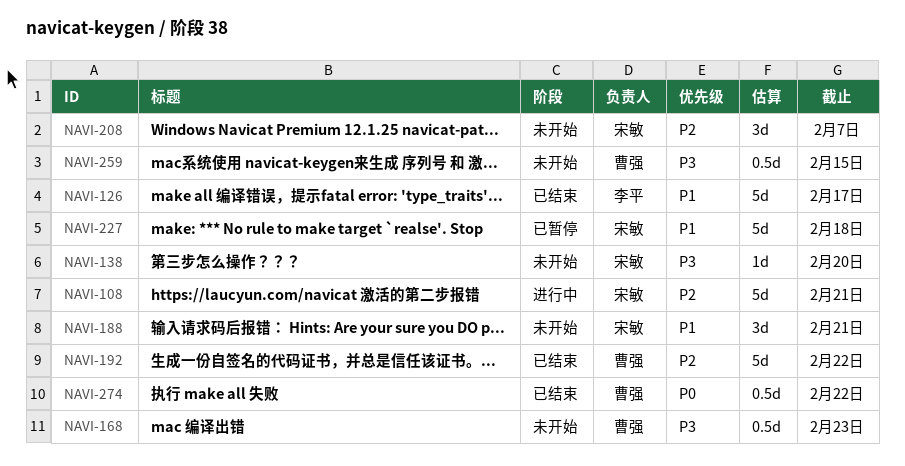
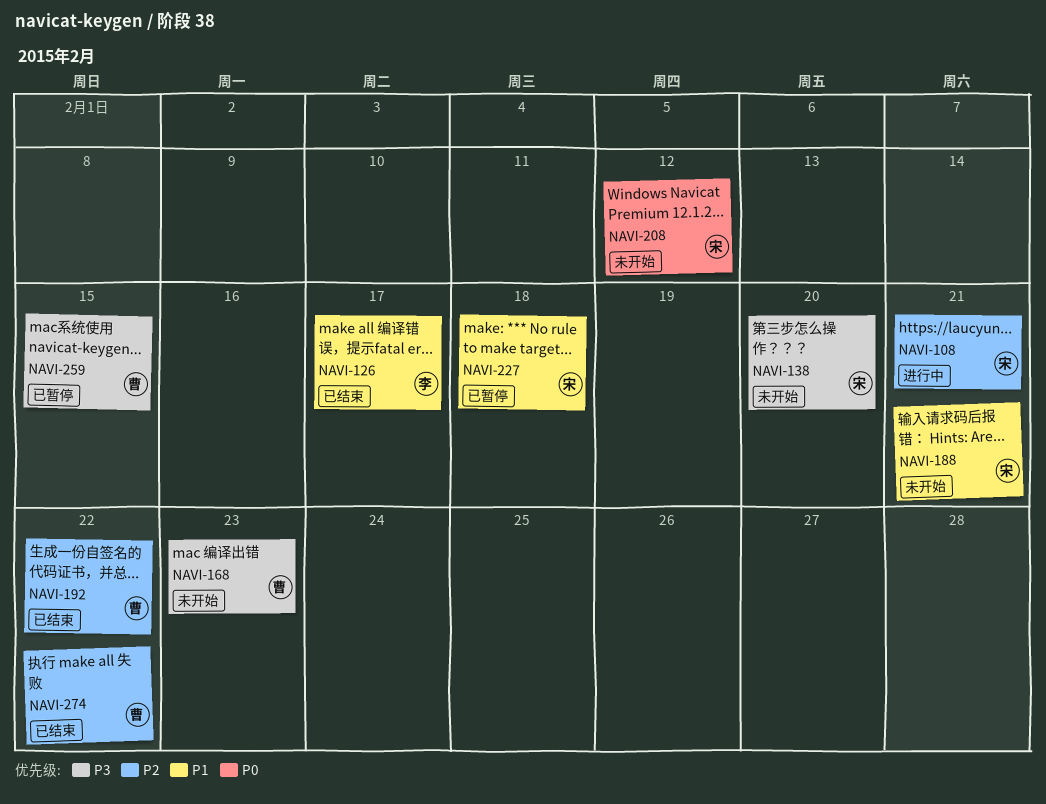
NAVI-208, priority: P2 -> P0
NAVI-208, due: Feb 7 -> Feb 12
NAVI-259, status: 未开始 -> 已暂停
NAVI-274, priority: P0 -> P2

